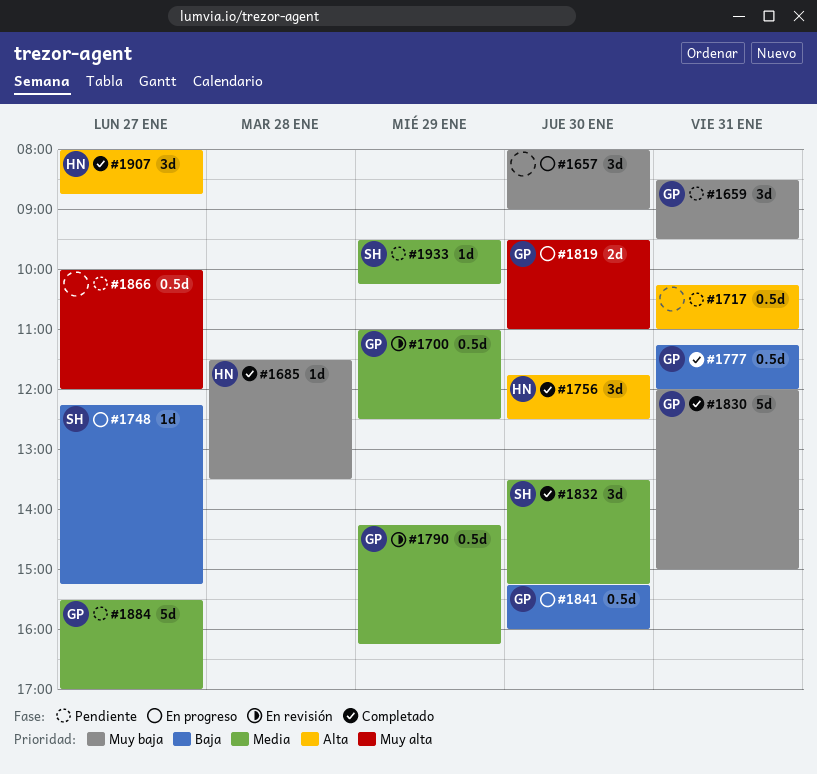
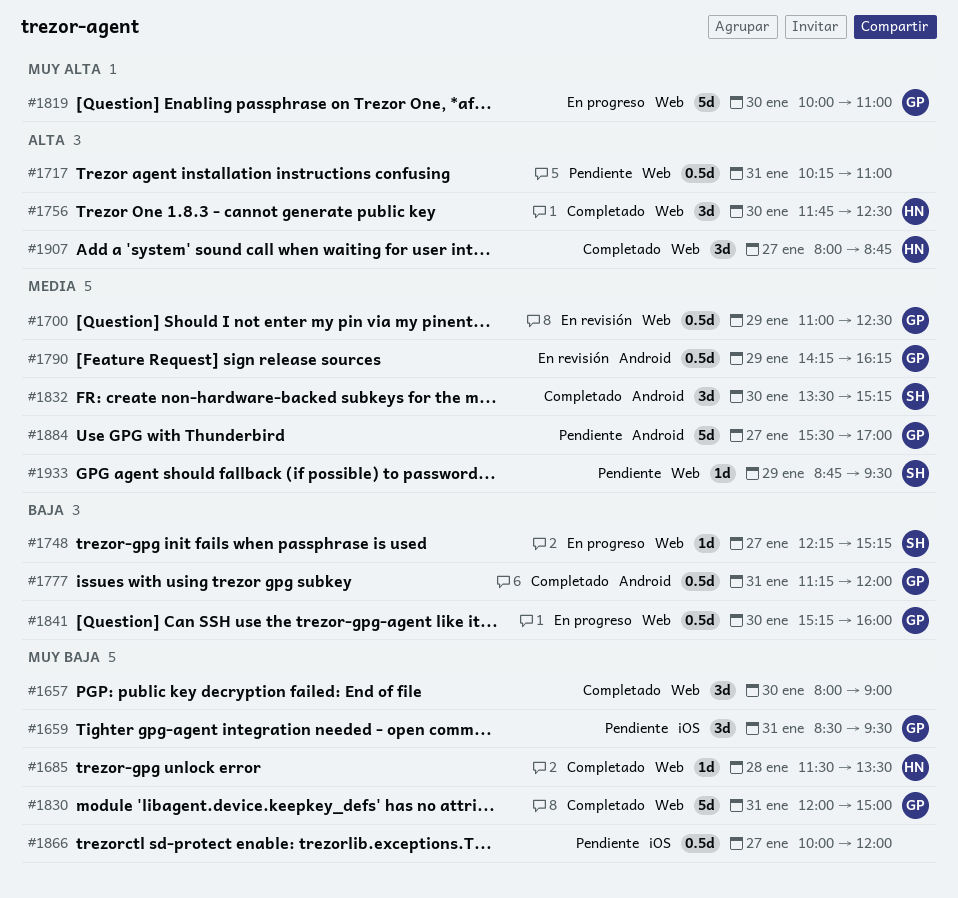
#1657, status: En progreso -> Completado
#1819, estimate: 2d -> 5d
#1819, begins: 09:30 -> 10:00
#1866, priority: Muy alta -> Muy baja
#1933, begins: 09:30 -> 08:45
#1933, ends: 10:15 -> 09:30

